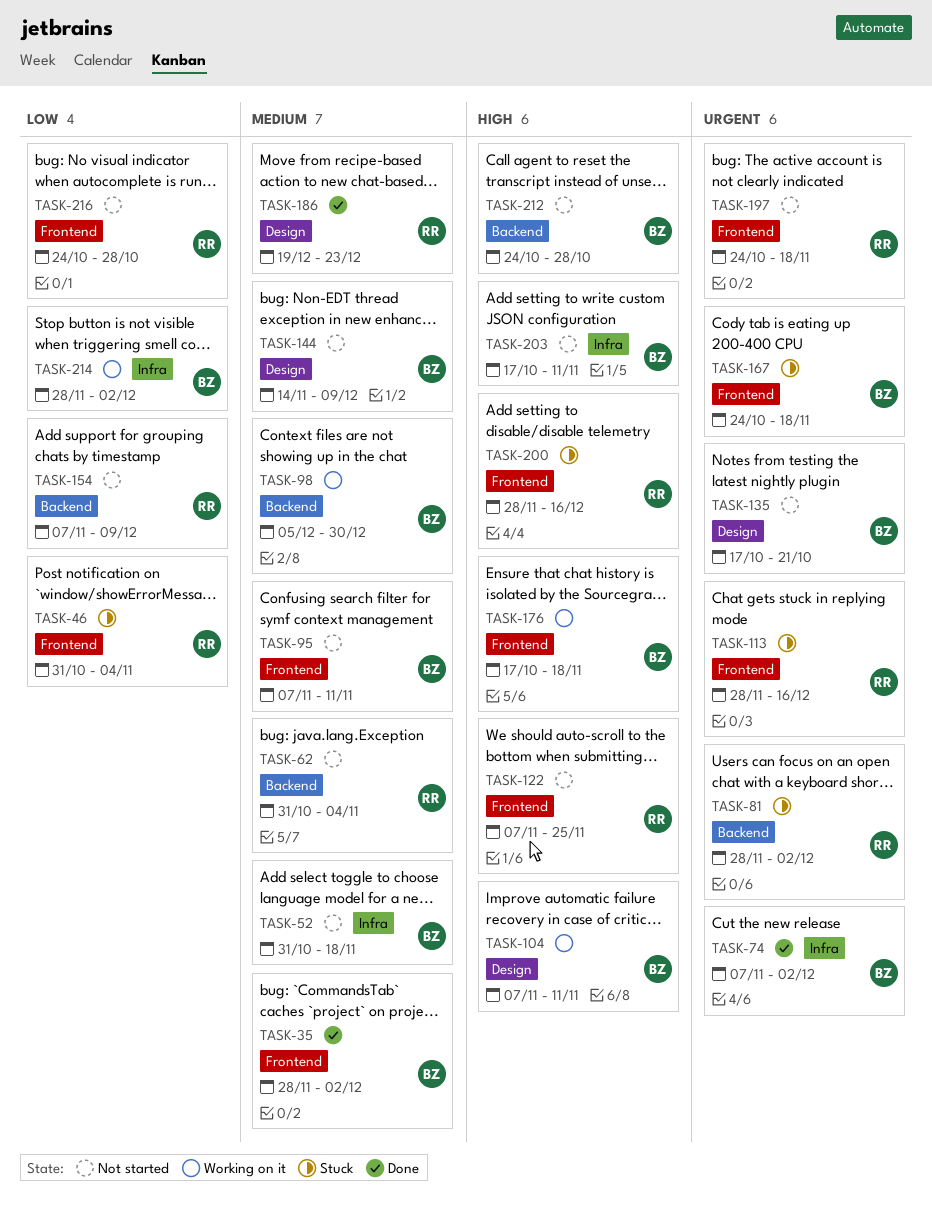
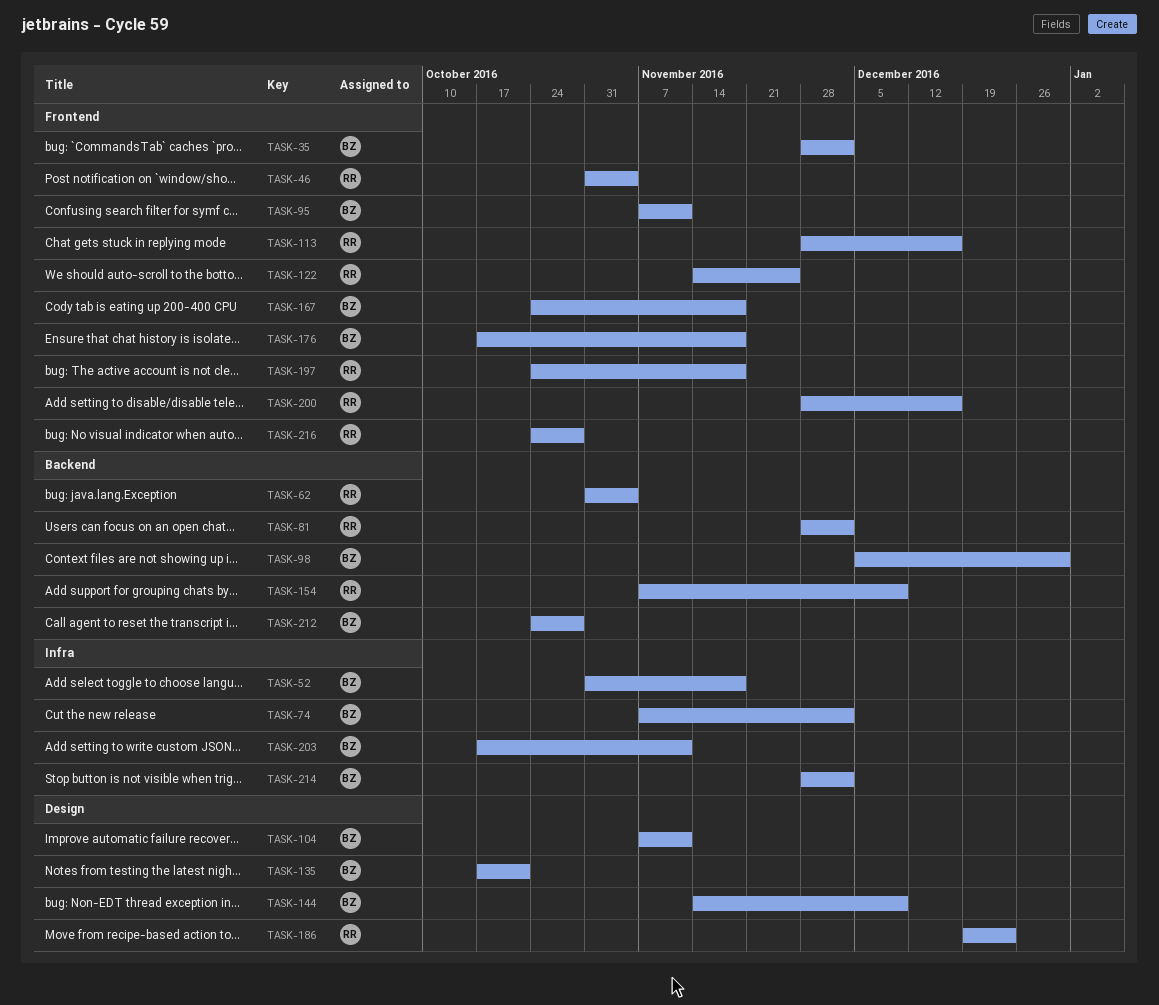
TASK-122, start: Nov 7 -> Nov 14

